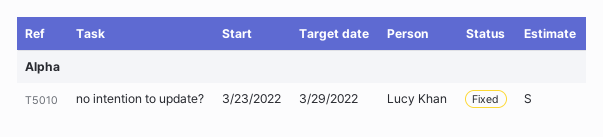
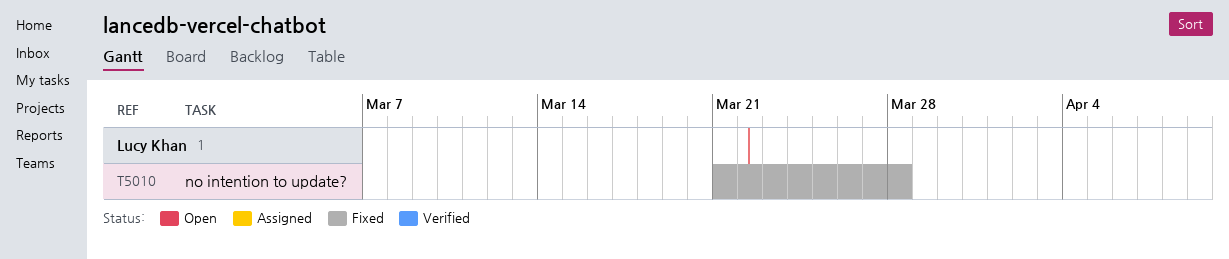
T5010, start: Mar 23 -> Mar 21
T5010, due: Mar 29 -> Mar 28

